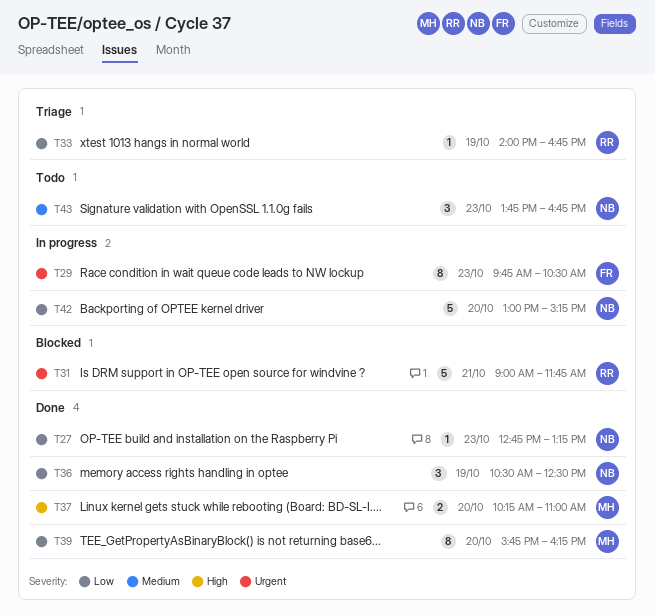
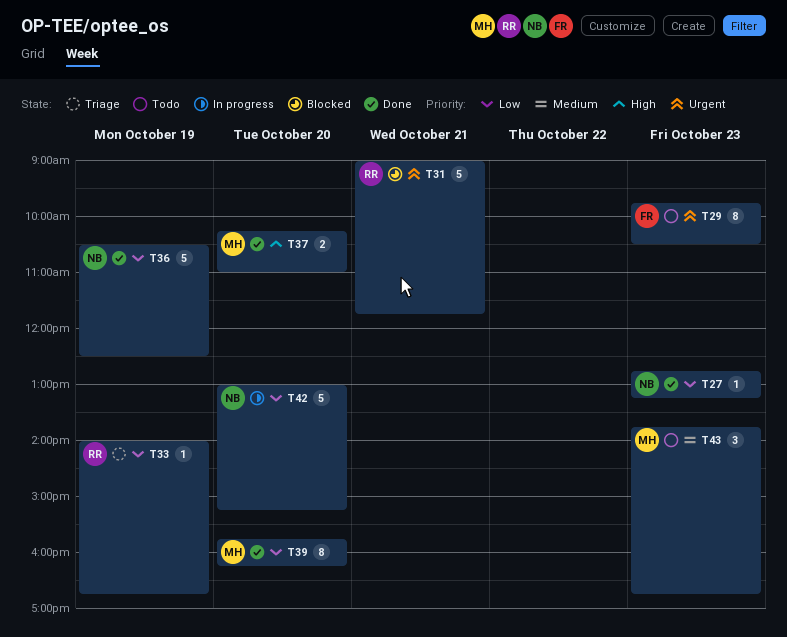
T29, status: In progress -> Todo
T36, estimate: 3 -> 5
T43, owner: NB -> MH

